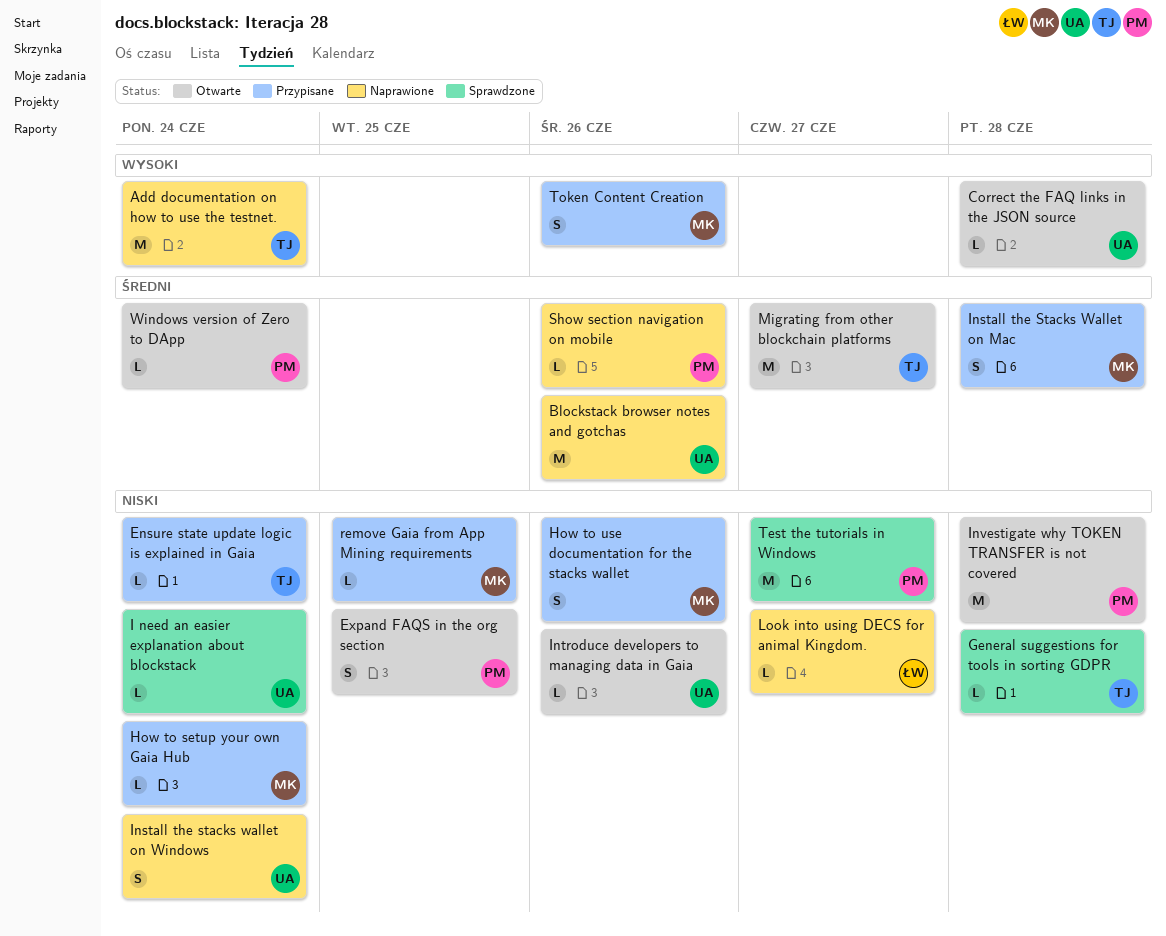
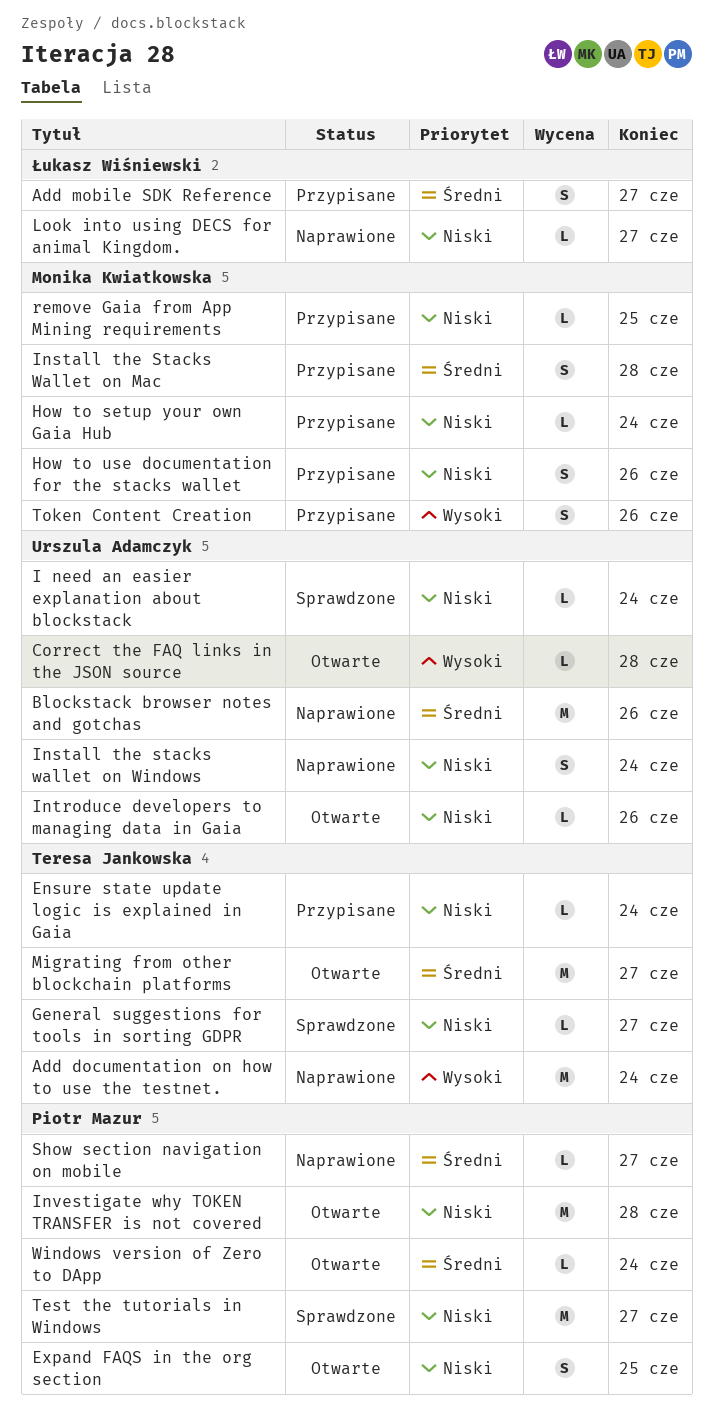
Add mobile SDK Reference: none -> present
General suggestions for tools in sorting GDPR, due: Jun 28 -> Jun 27
Show section navigation on mobile, due: Jun 26 -> Jun 27

